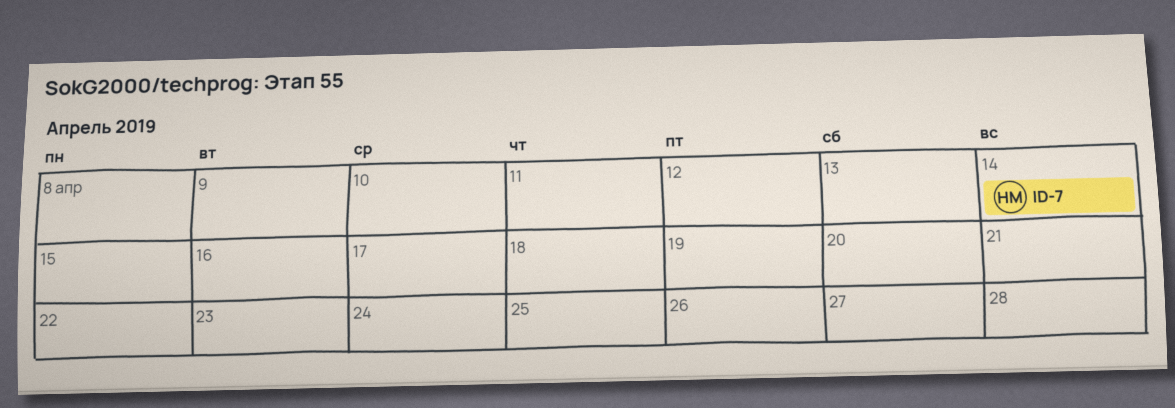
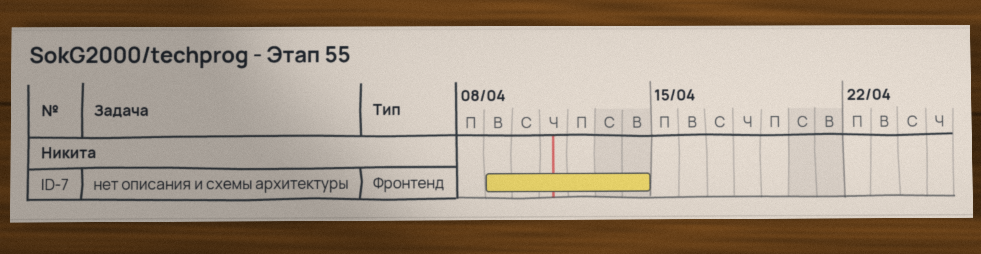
ID-7, start: Apr 14 -> Apr 9

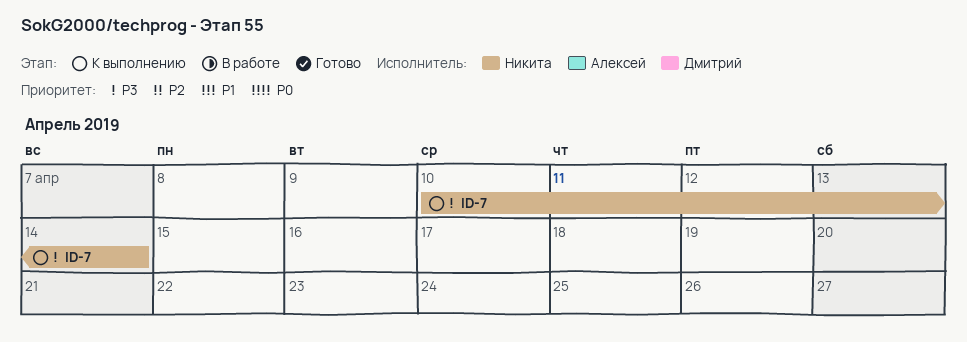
ID-7, start: Apr 9 -> Apr 10

